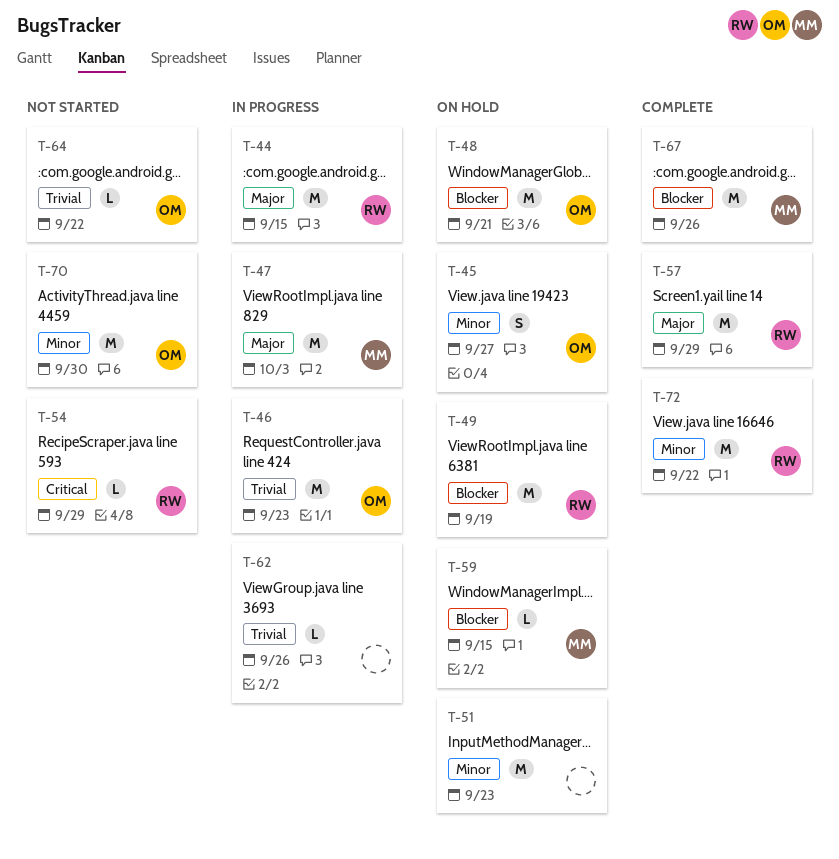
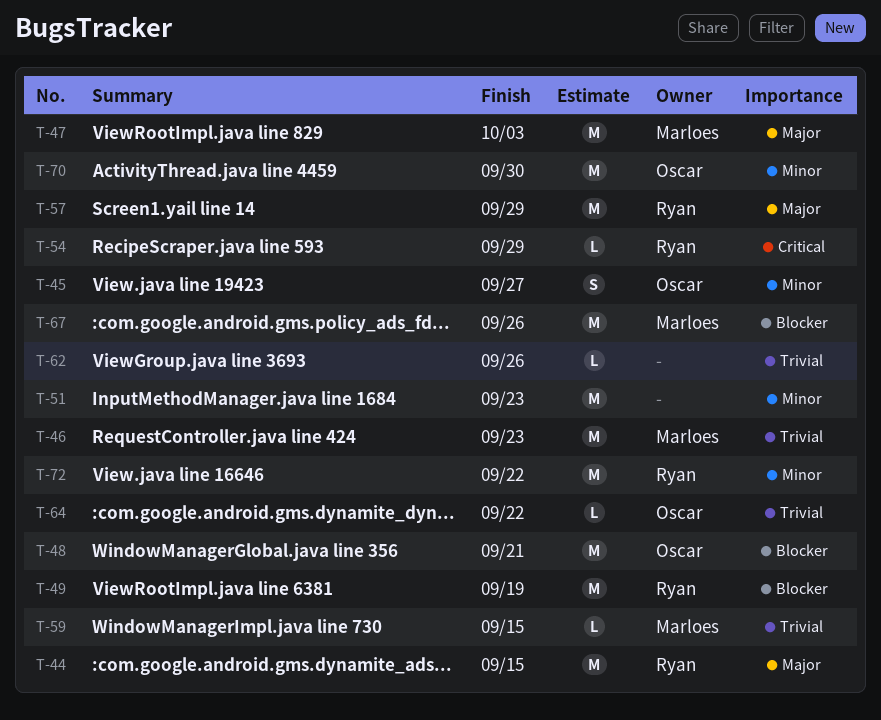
T-46, owner: Oscar -> Marloes
T-59, priority: Blocker -> Trivial

